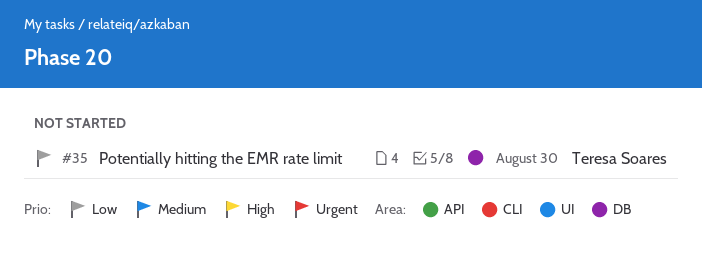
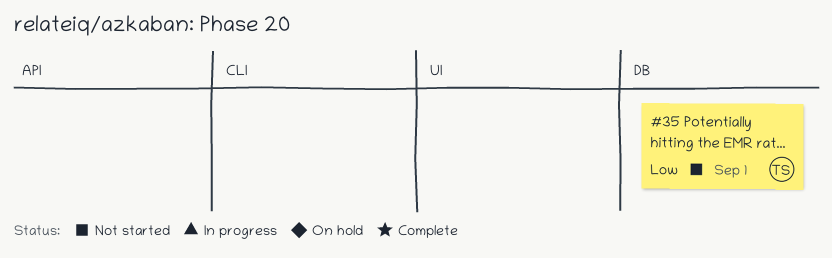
#35, due: Aug 30 -> Sep 1

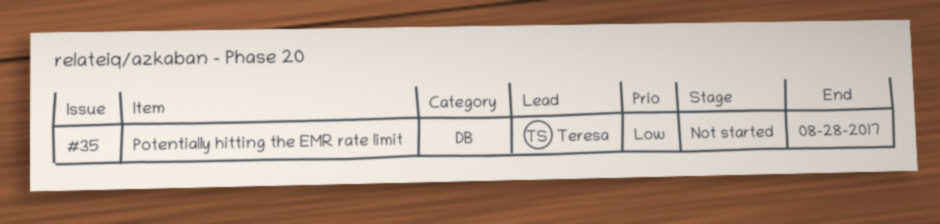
#35, due: Sep 1 -> Aug 28

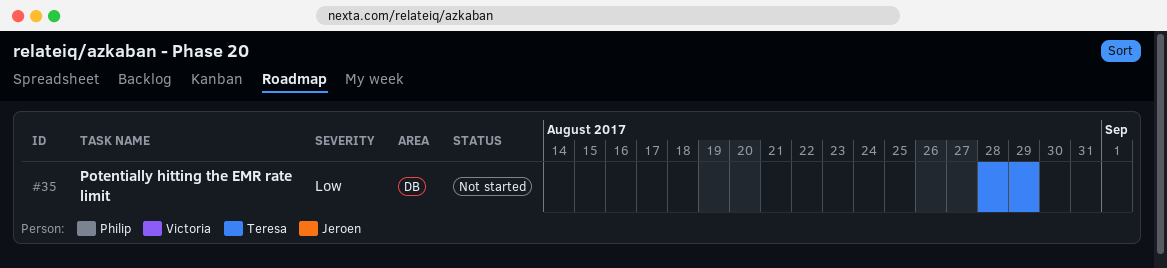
#35, due: Aug 28 -> Aug 29

